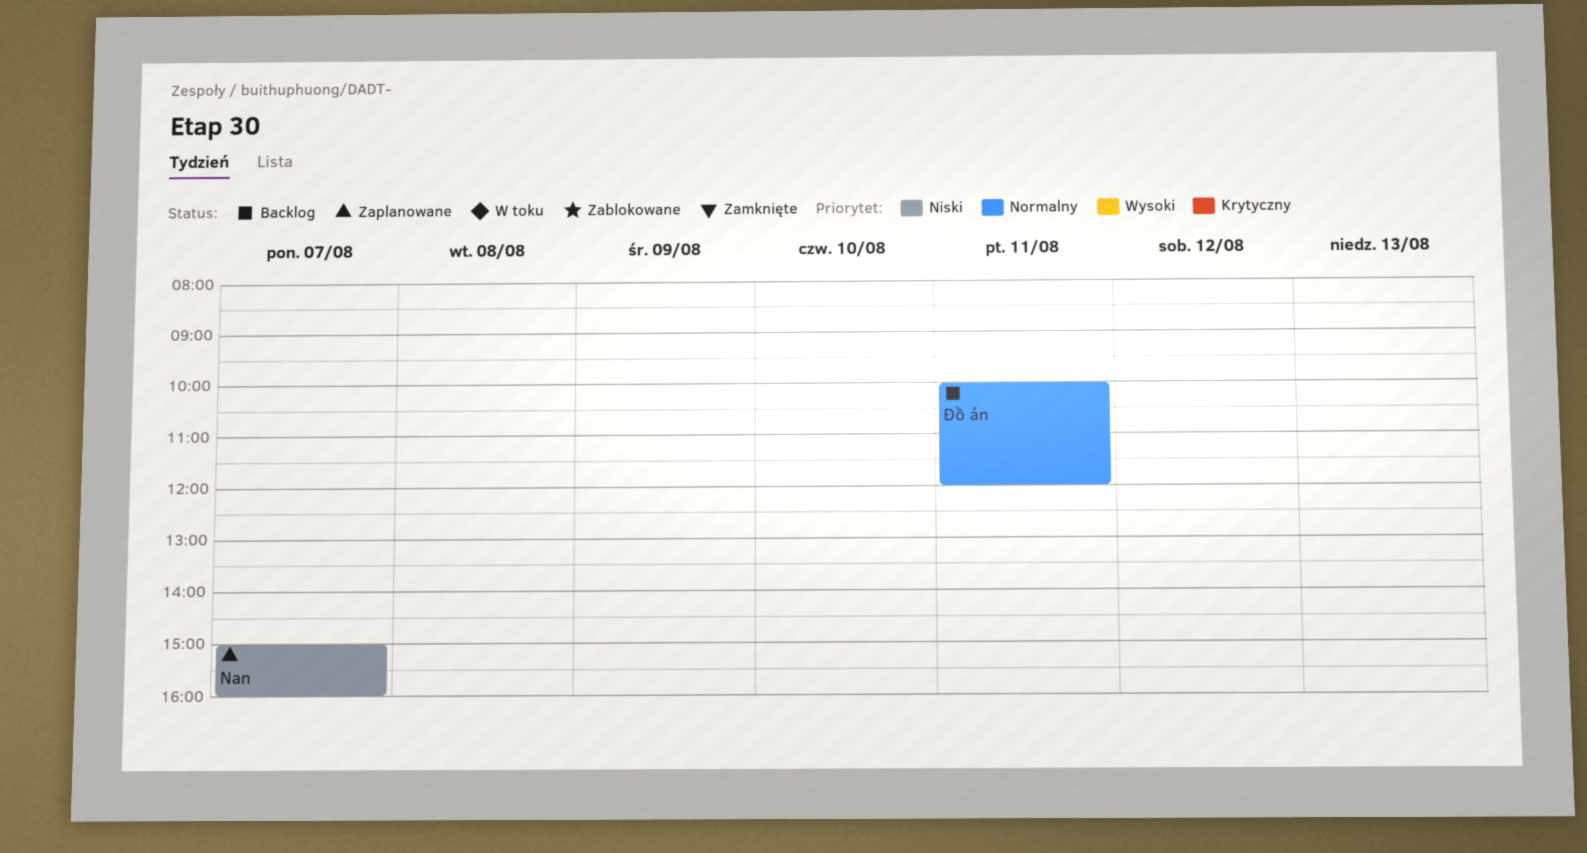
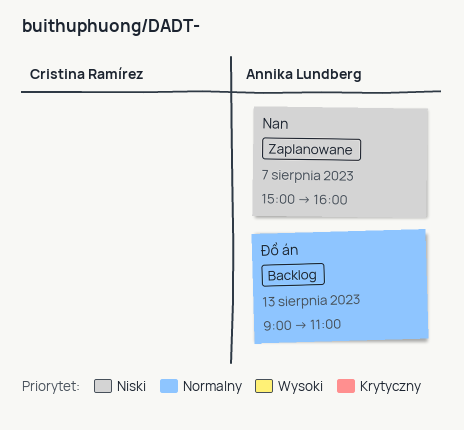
Đồ án, day: Aug 11 -> Aug 13
Đồ án, begins: 10:00 -> 09:00
Đồ án, ends: 12:00 -> 11:00

